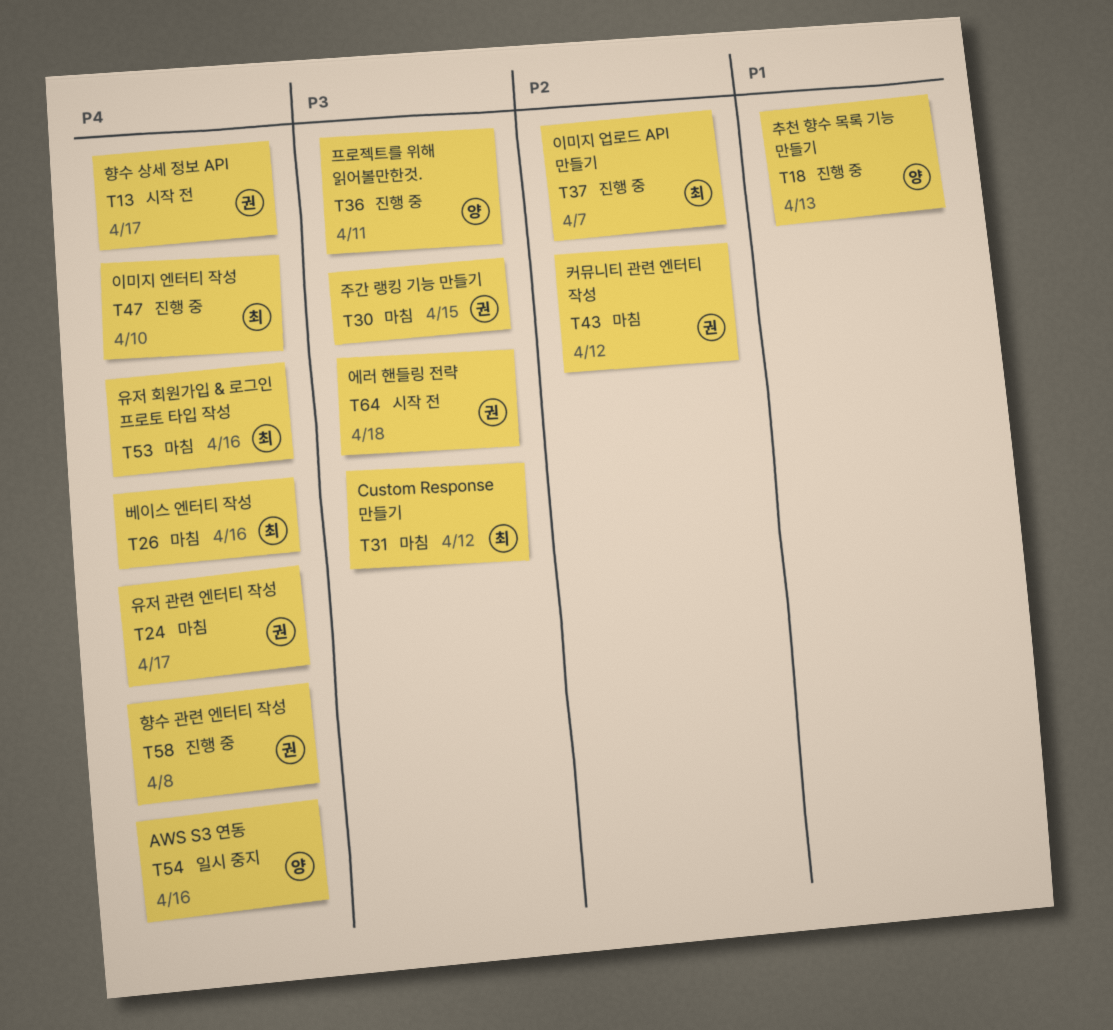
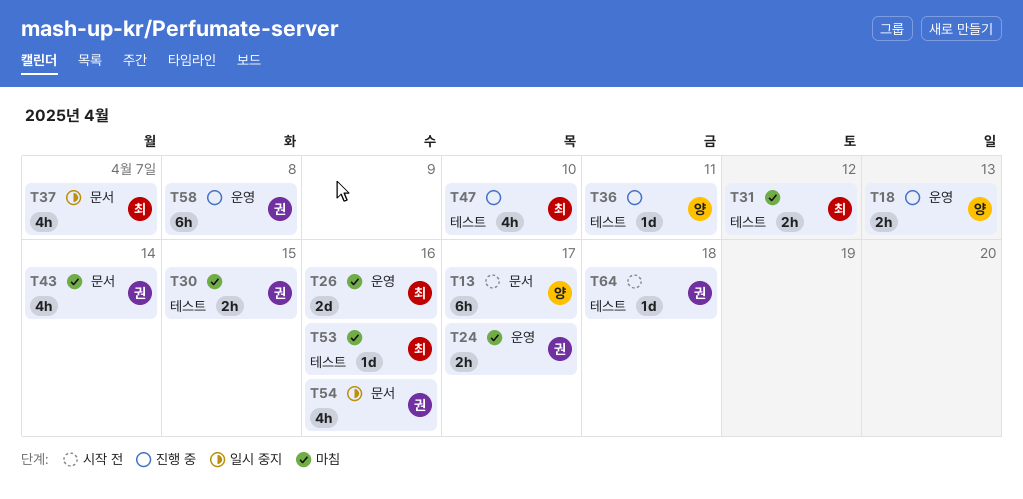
T13, owner: 권 -> 양
T37, status: 진행 중 -> 일시 중지
T43, due: Apr 12 -> Apr 14
T54, owner: 양 -> 권

